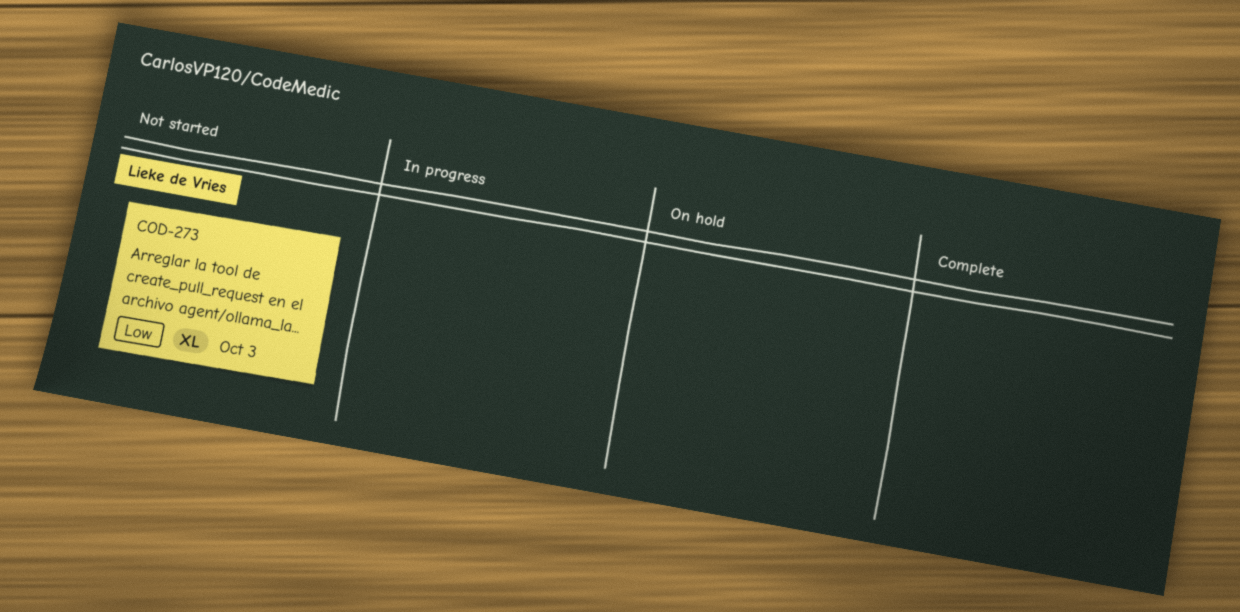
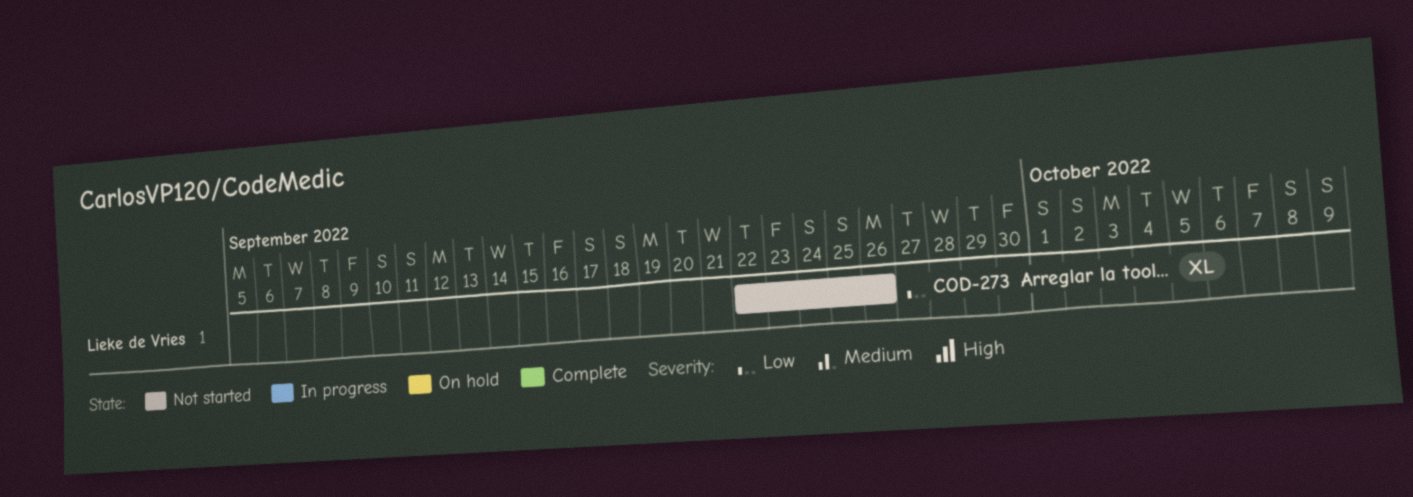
COD-273, due: Oct 3 -> Sep 26

